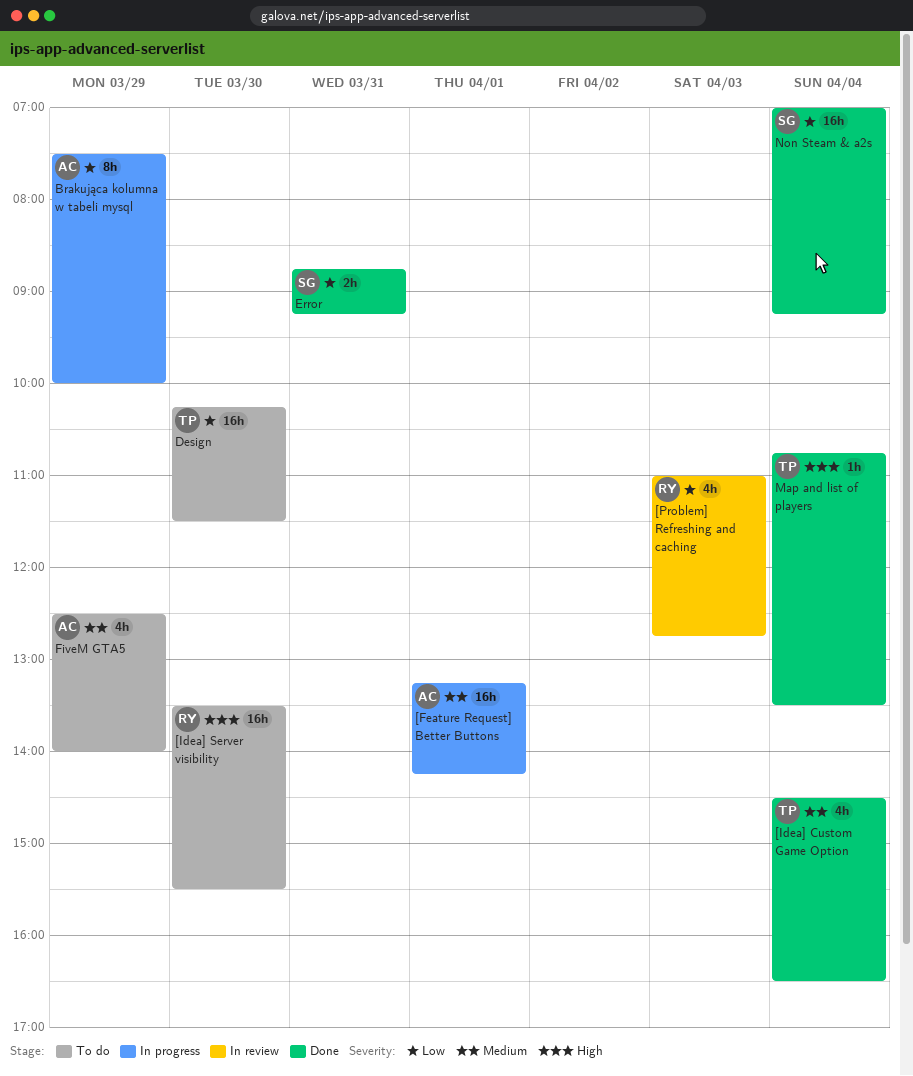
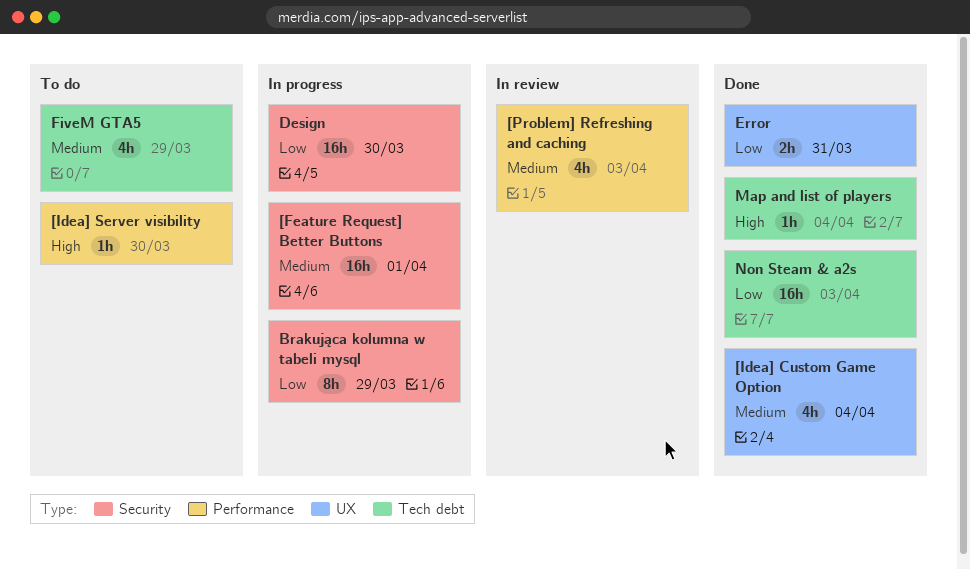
[Idea] Server visibility, estimate: 16h -> 1h
[Problem] Refreshing and caching, priority: Low -> Medium
Design, status: To do -> In progress
Non Steam & a2s, day: Apr 4 -> Apr 3

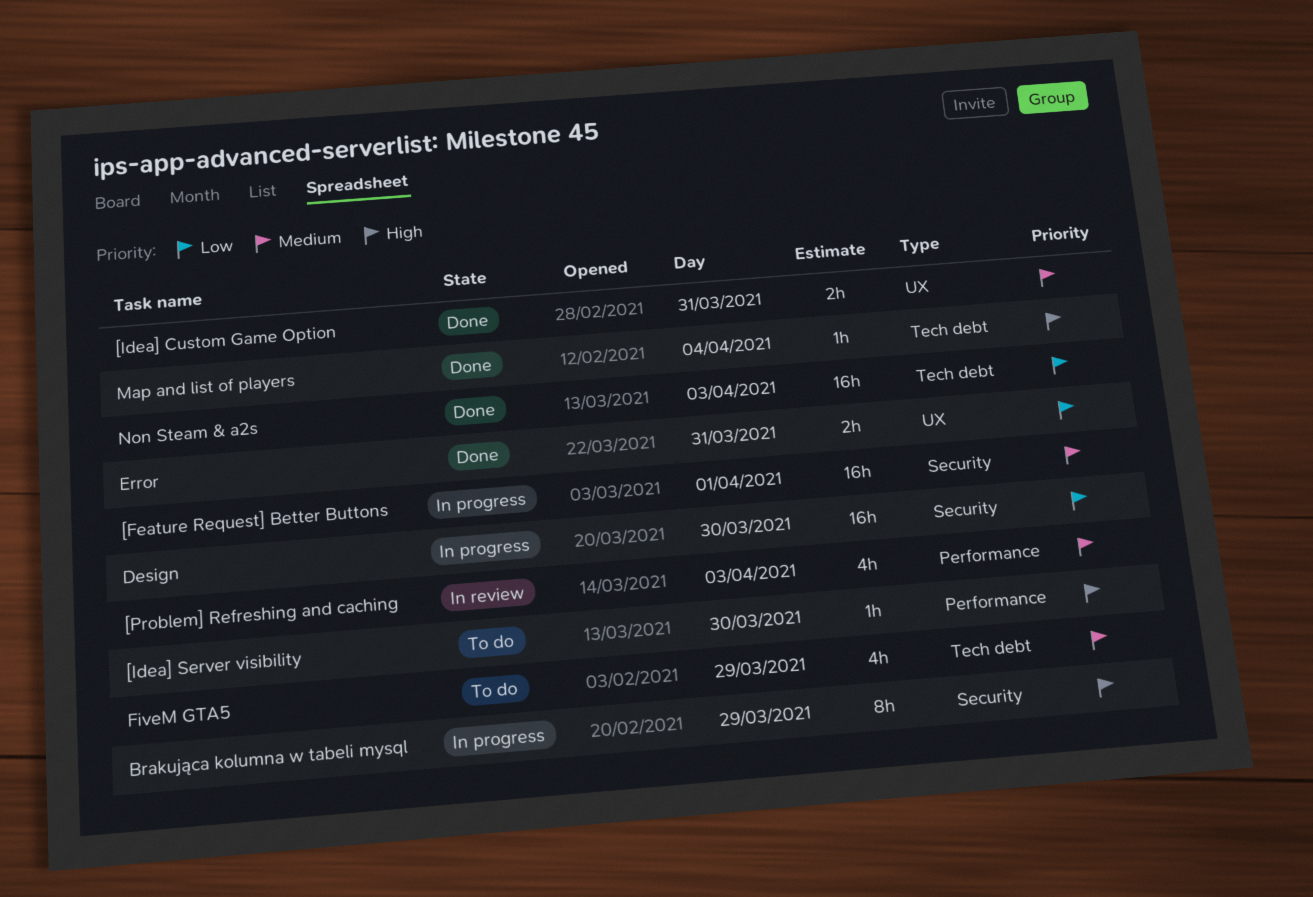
[Idea] Custom Game Option, estimate: 4h -> 2h
[Idea] Custom Game Option, day: Apr 4 -> Mar 31
Brakująca kolumna w tabeli mysql, priority: Low -> High

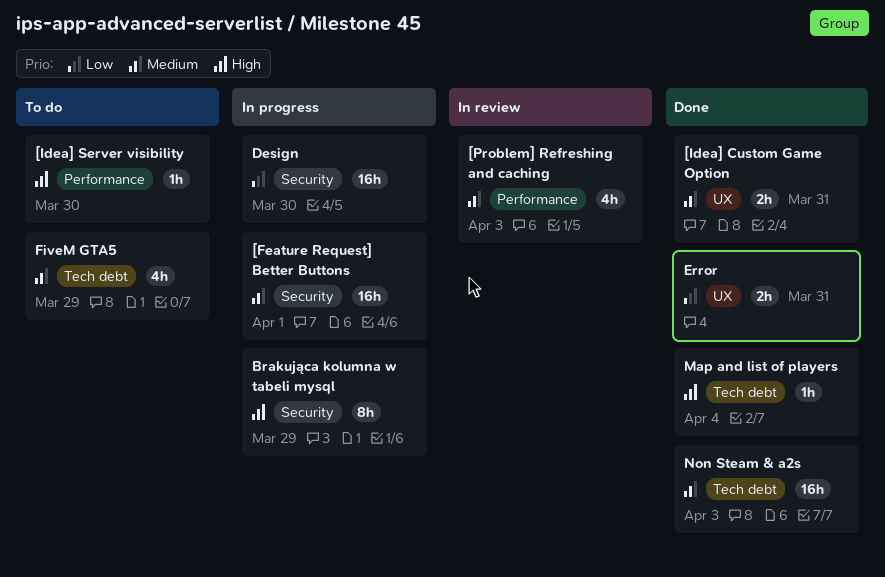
Non Steam & a2s, priority: Low -> Medium

